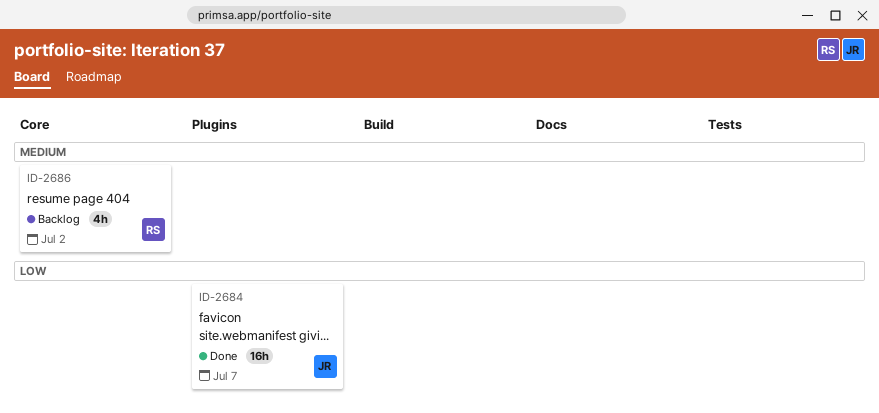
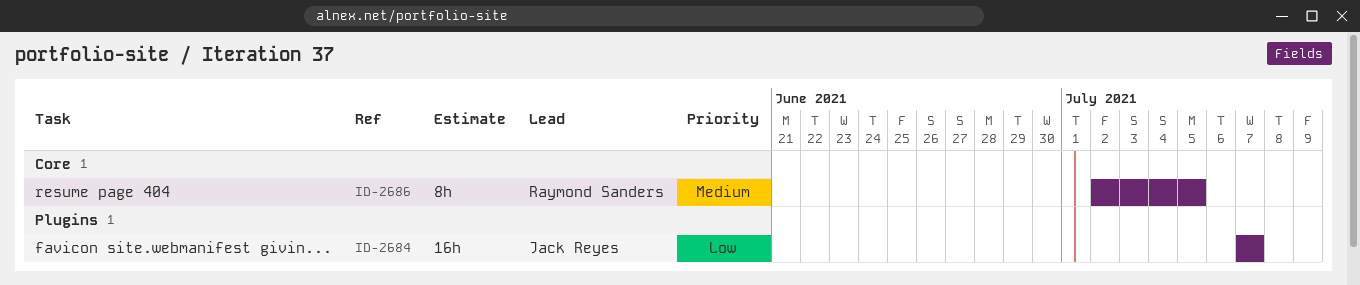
ID-2686, estimate: 4h -> 8h
ID-2686, due: Jul 2 -> Jul 5

